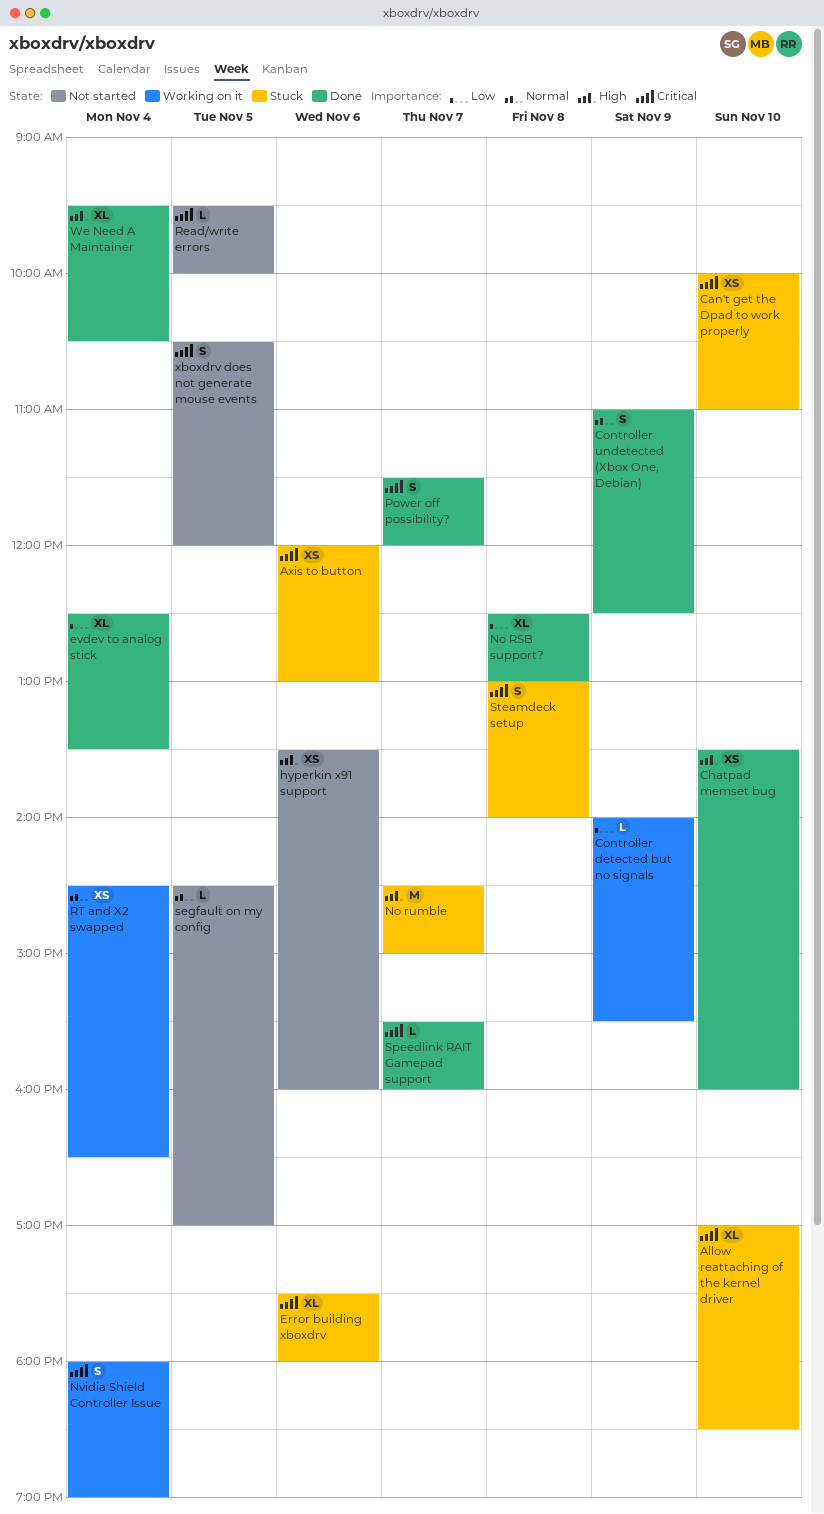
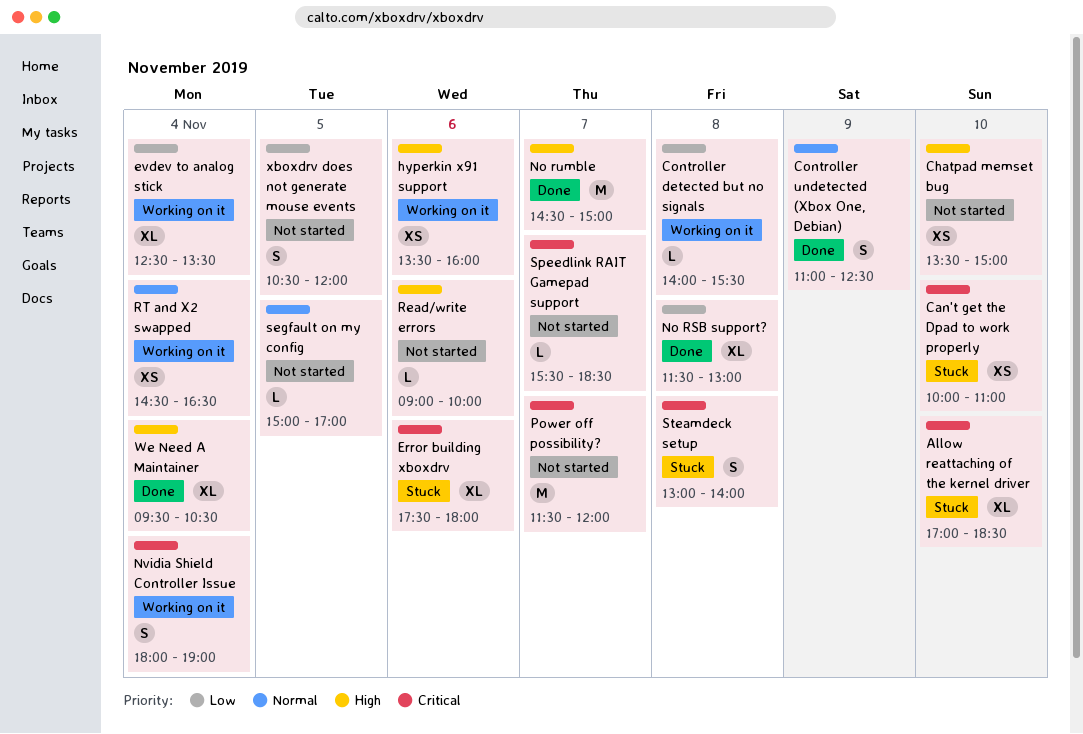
Axis to button: present -> none
Chatpad memset bug, status: Done -> Not started
Chatpad memset bug, ends: 16:00 -> 15:00
Controller detected but no signals, day: Nov 9 -> Nov 8
evdev to analog stick, status: Done -> Working on it
hyperkin x91 support, status: Not started -> Working on it
No RSB support?, begins: 12:30 -> 11:30
No rumble, status: Stuck -> Done
Power off possibility?, status: Done -> Not started
Power off possibility?, estimate: S -> M
Read/write errors, priority: Critical -> High
Read/write errors, day: Nov 5 -> Nov 6
Read/write errors, begins: 09:30 -> 09:00
segfault on my config, begins: 14:30 -> 15:00
Speedlink RAIT Gamepad support, status: Done -> Not started
Speedlink RAIT Gamepad support, ends: 16:00 -> 18:30
xboxdrv does not generate mouse events, priority: Critical -> Low

